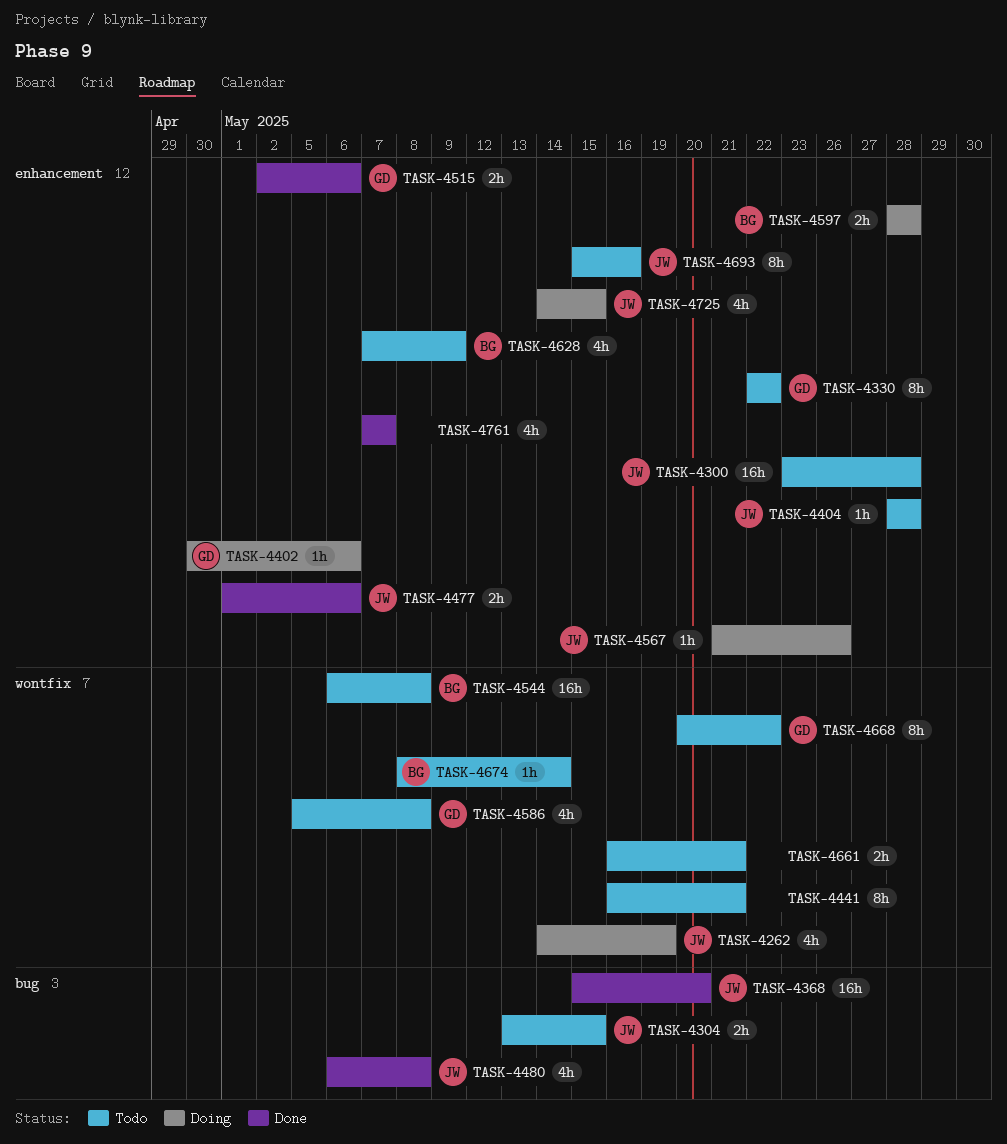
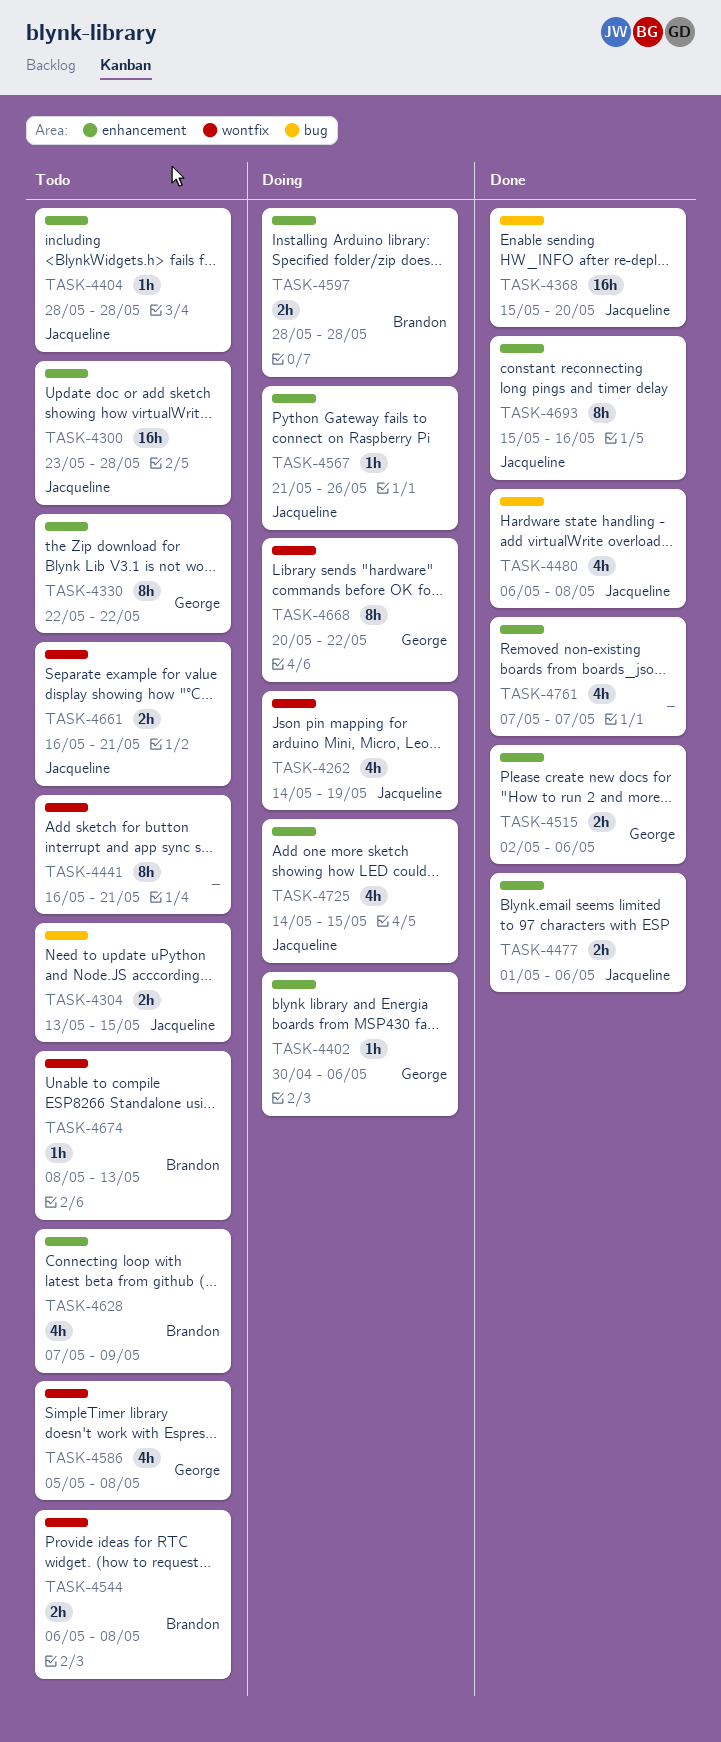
TASK-4544, estimate: 16h -> 2h
TASK-4661, owner: none -> Jacqueline
TASK-4668, status: Todo -> Doing
TASK-4674, due: May 14 -> May 13
TASK-4693, status: Todo -> Done

